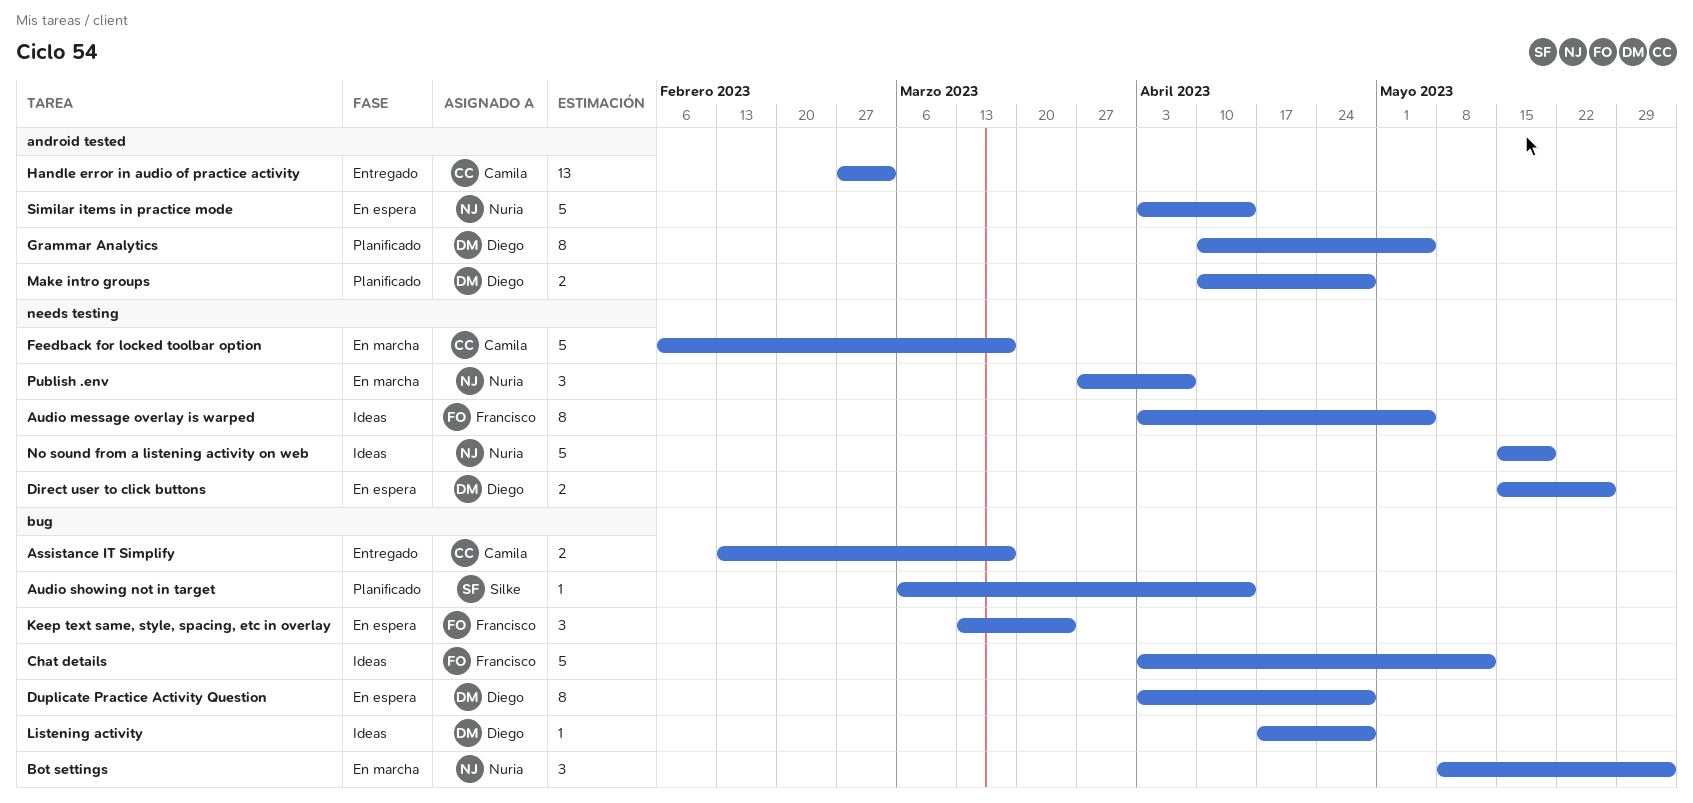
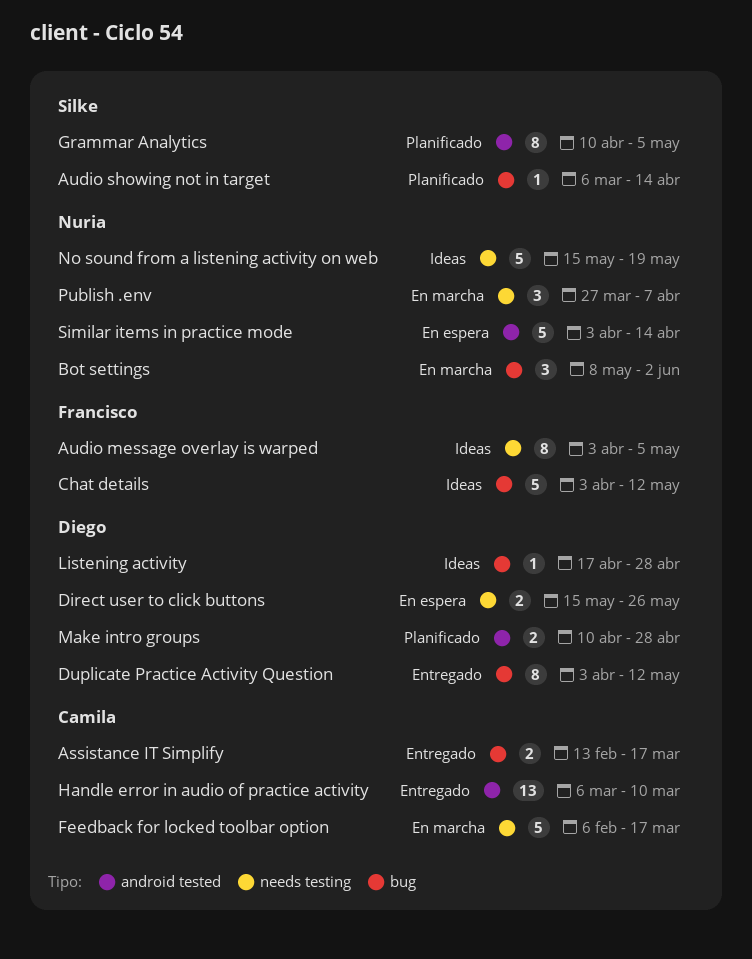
Duplicate Practice Activity Question, status: En espera -> Entregado
Duplicate Practice Activity Question, due: Apr 28 -> May 12
Grammar Analytics, owner: Diego -> Silke
Handle error in audio of practice activity, start: Feb 27 -> Mar 6
Handle error in audio of practice activity, due: Mar 3 -> Mar 10
Keep text same, style, spacing, etc in overlay: present -> none

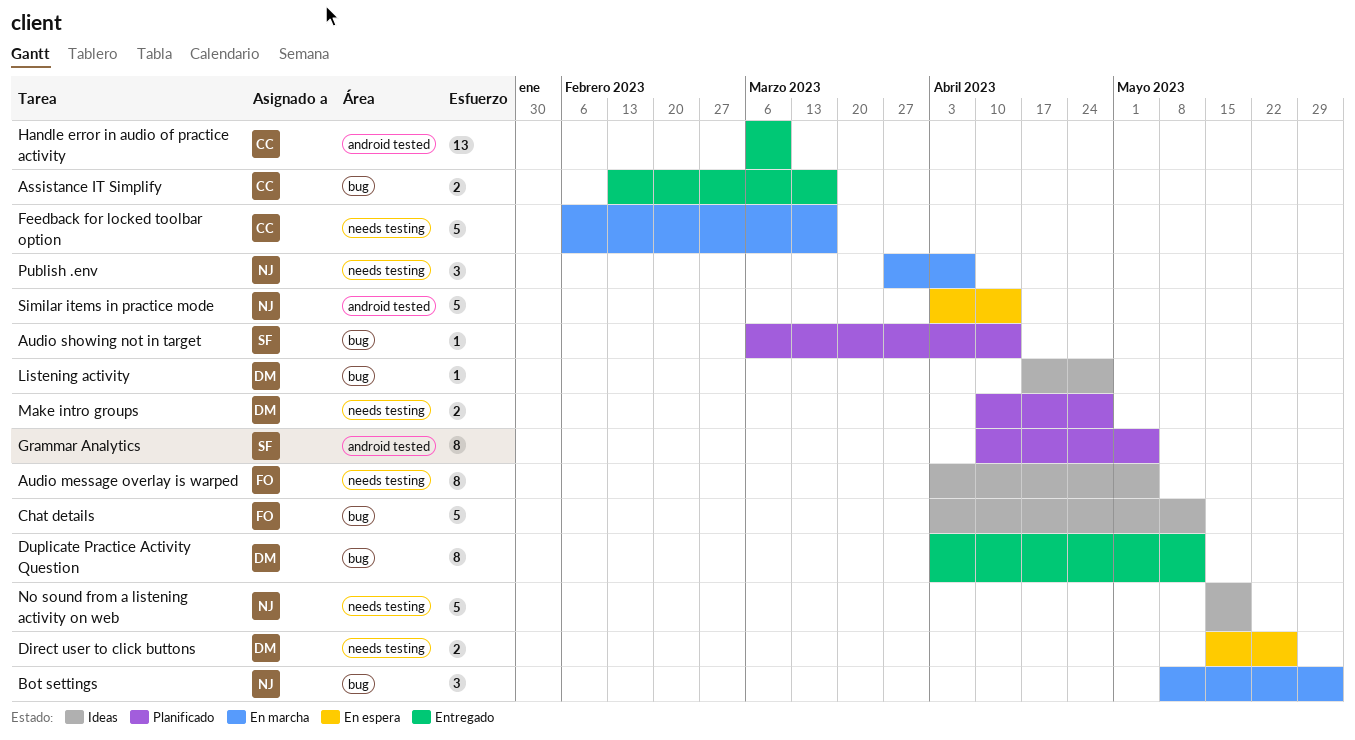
Make intro groups, label: android tested -> needs testing

